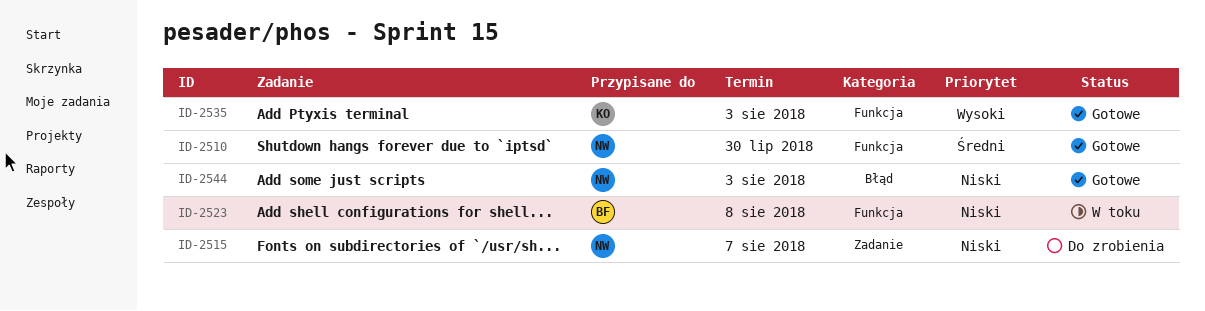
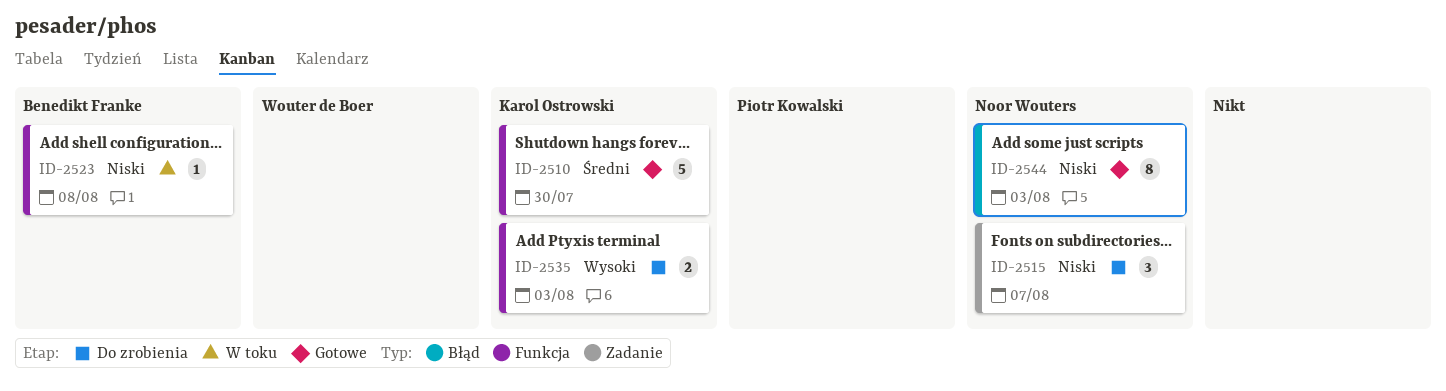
ID-2510, owner: Noor Wouters -> Karol Ostrowski
ID-2535, status: Gotowe -> Do zrobienia

